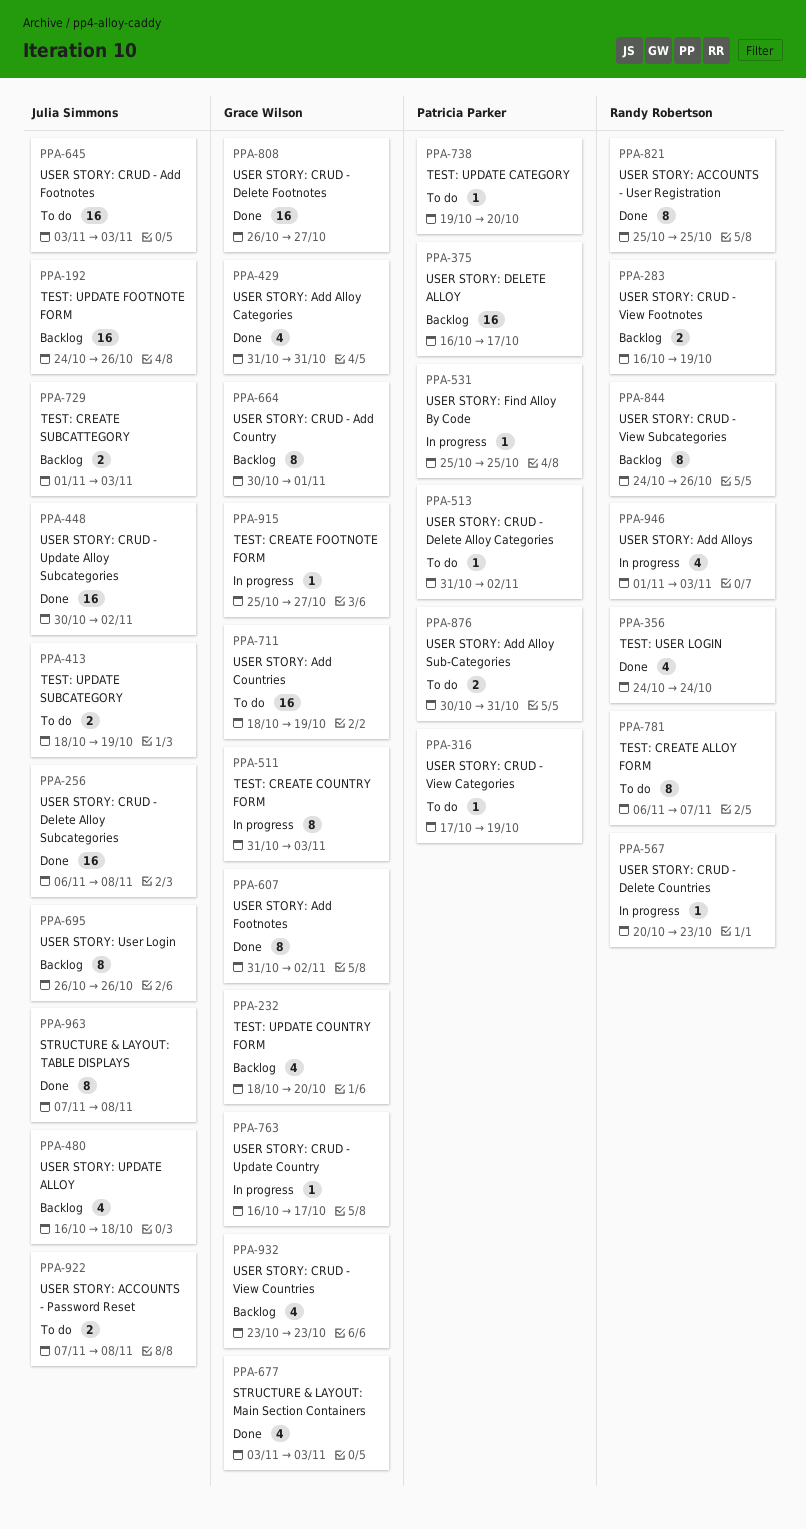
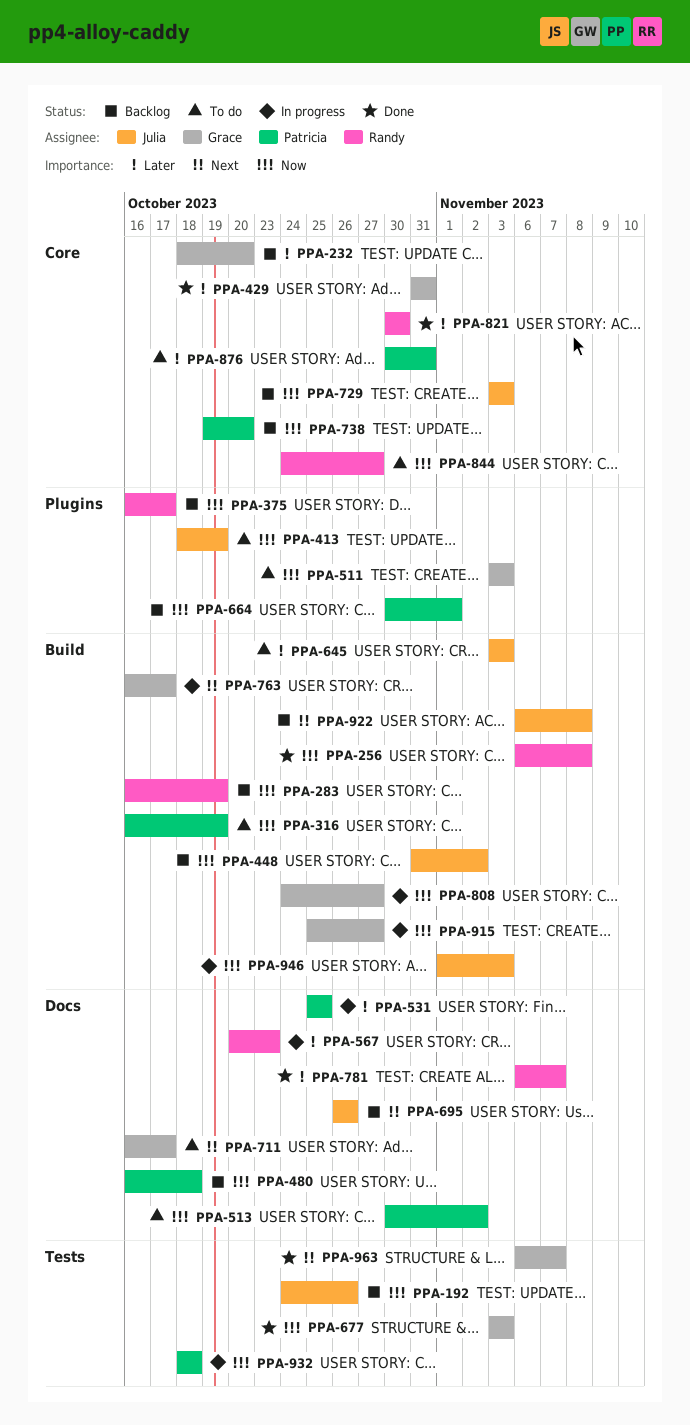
PPA-256, owner: Julia Simmons -> Randy Robertson
PPA-316, start: Oct 17 -> Oct 16
PPA-356: present -> none
PPA-375, owner: Patricia Parker -> Randy Robertson
PPA-448, status: Done -> Backlog
PPA-448, start: Oct 30 -> Oct 31
PPA-480, owner: Julia Simmons -> Patricia Parker
PPA-511, status: In progress -> To do
PPA-511, start: Oct 31 -> Nov 3
PPA-513, start: Oct 31 -> Oct 30
PPA-607: present -> none
PPA-664, owner: Grace Wilson -> Patricia Parker
PPA-711, start: Oct 18 -> Oct 16
PPA-711, due: Oct 19 -> Oct 17
PPA-729, start: Nov 1 -> Nov 3
PPA-738, status: To do -> Backlog
PPA-781, status: To do -> Done
PPA-808, status: Done -> In progress
PPA-808, start: Oct 26 -> Oct 24
PPA-821, start: Oct 25 -> Oct 30
PPA-821, due: Oct 25 -> Oct 30
PPA-844, status: Backlog -> To do
PPA-844, due: Oct 26 -> Oct 27
PPA-922, status: To do -> Backlog
PPA-922, start: Nov 7 -> Nov 6
PPA-932, status: Backlog -> In progress
PPA-932, owner: Grace Wilson -> Patricia Parker
PPA-932, start: Oct 23 -> Oct 18
PPA-932, due: Oct 23 -> Oct 18
PPA-946, owner: Randy Robertson -> Julia Simmons
PPA-963, owner: Julia Simmons -> Grace Wilson
PPA-963, start: Nov 7 -> Nov 6
PPA-963, due: Nov 8 -> Nov 7

